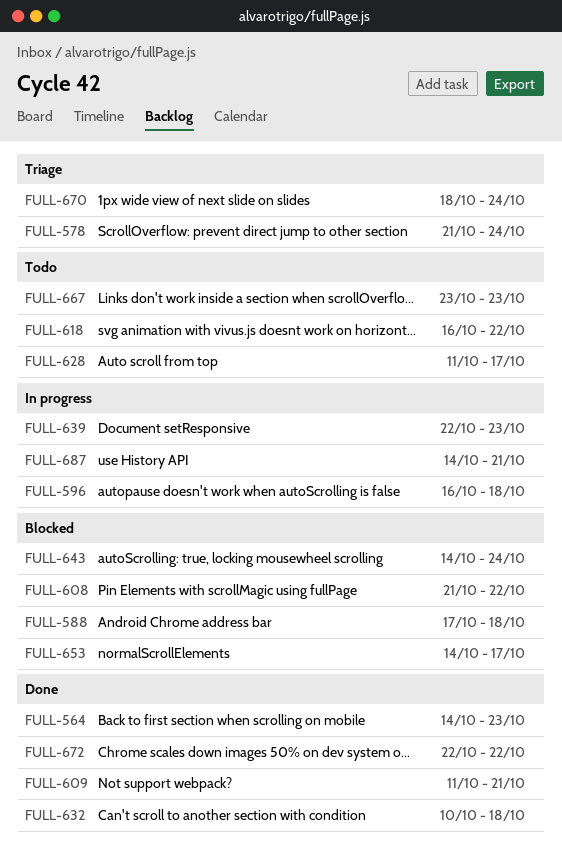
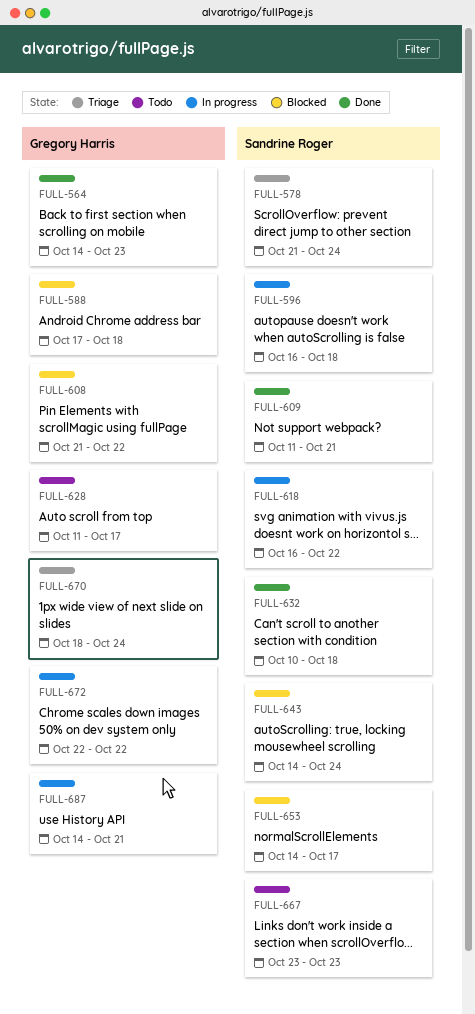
FULL-618, status: Todo -> In progress
FULL-639: present -> none
FULL-672, status: Done -> In progress

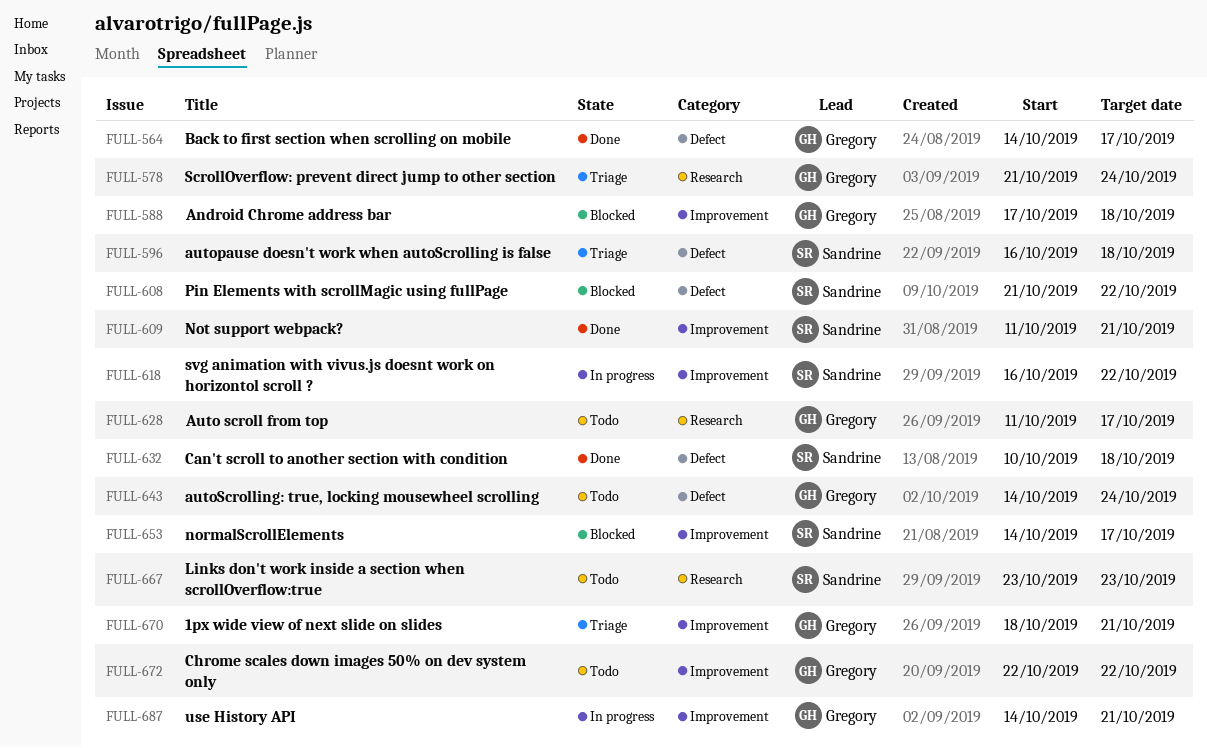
FULL-564, due: Oct 23 -> Oct 17
FULL-578, owner: Sandrine Roger -> Gregory Harris
FULL-596, status: In progress -> Triage
FULL-608, owner: Gregory Harris -> Sandrine Roger
FULL-643, status: Blocked -> Todo
FULL-643, owner: Sandrine Roger -> Gregory Harris
FULL-670, due: Oct 24 -> Oct 21
FULL-672, status: In progress -> Todo

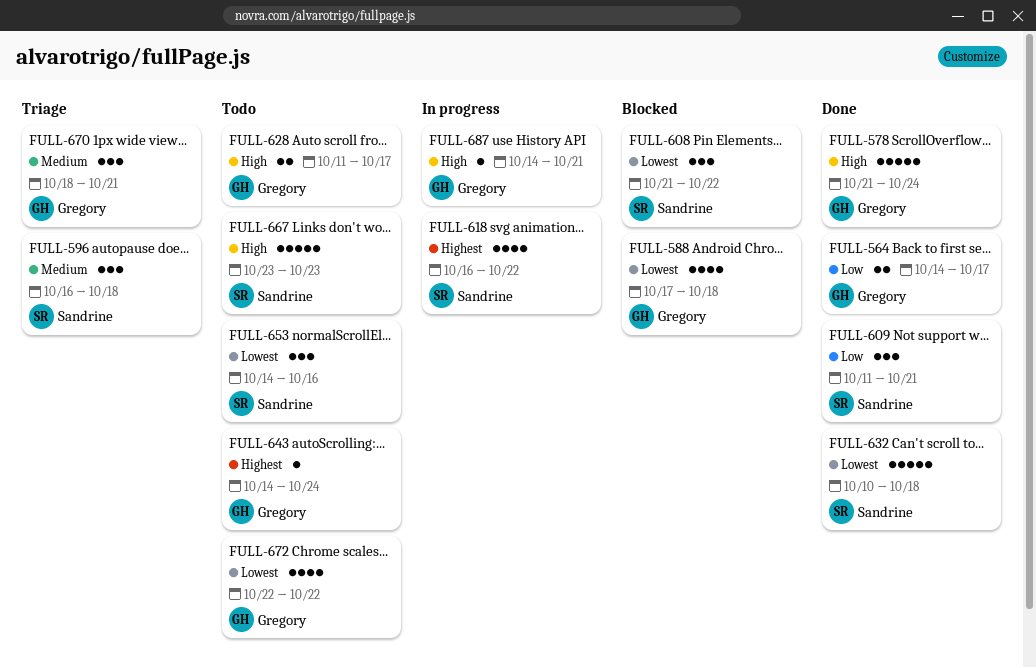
FULL-578, status: Triage -> Done
FULL-653, status: Blocked -> Todo
FULL-653, due: Oct 17 -> Oct 16

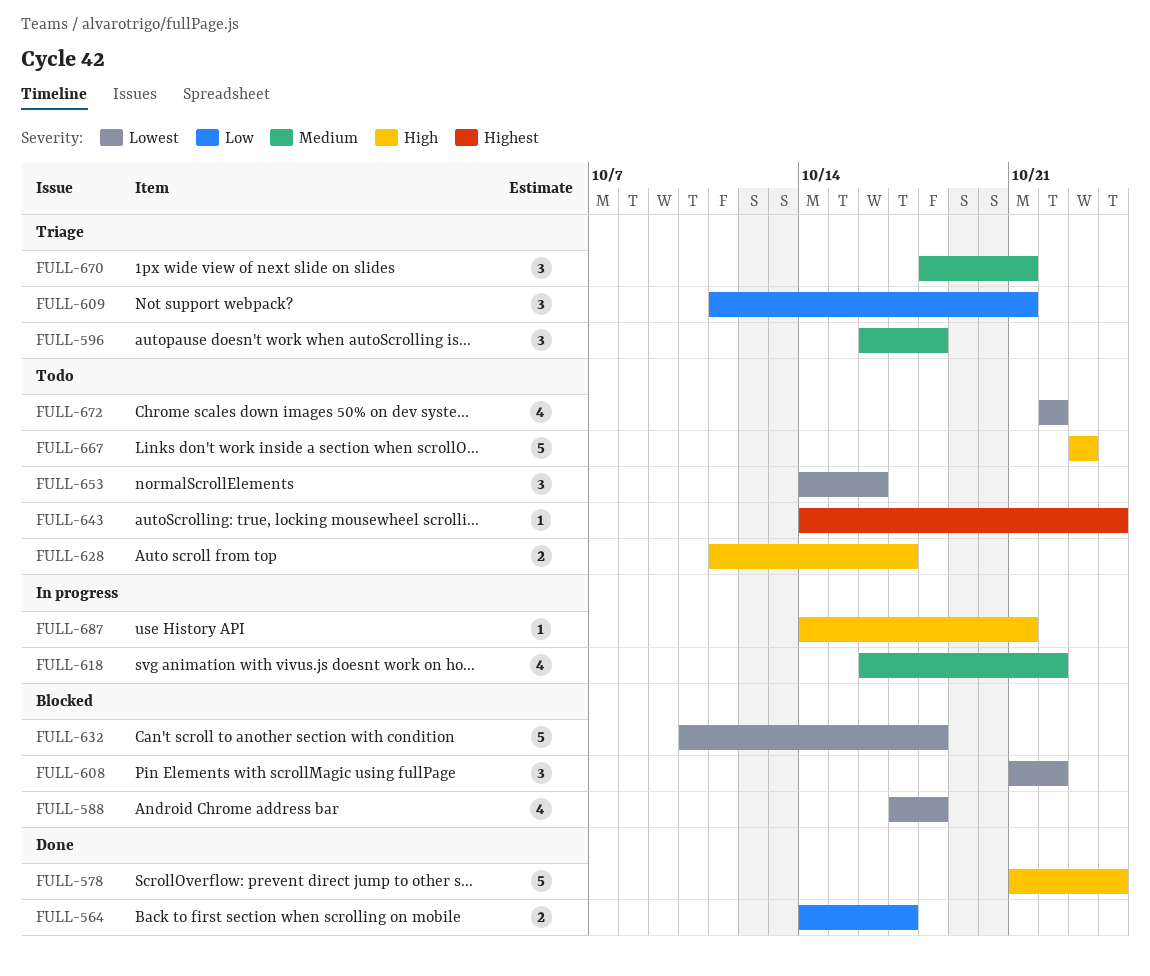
FULL-609, status: Done -> Triage
FULL-618, priority: Highest -> Medium
FULL-632, status: Done -> Blocked

